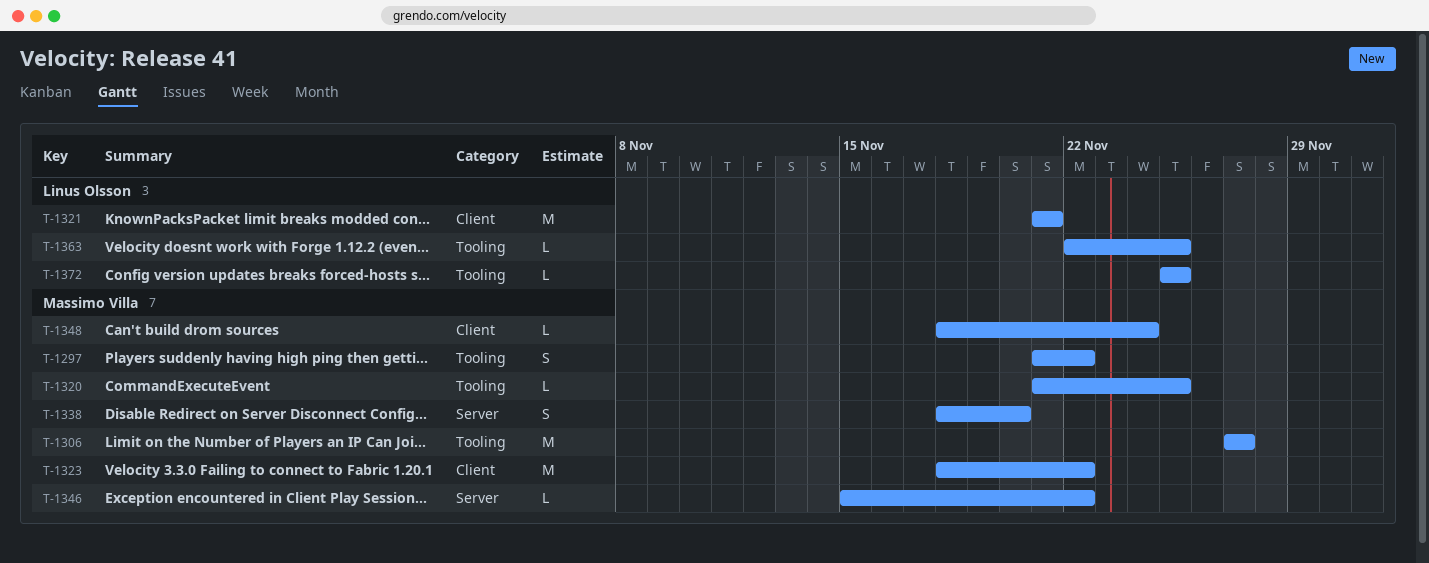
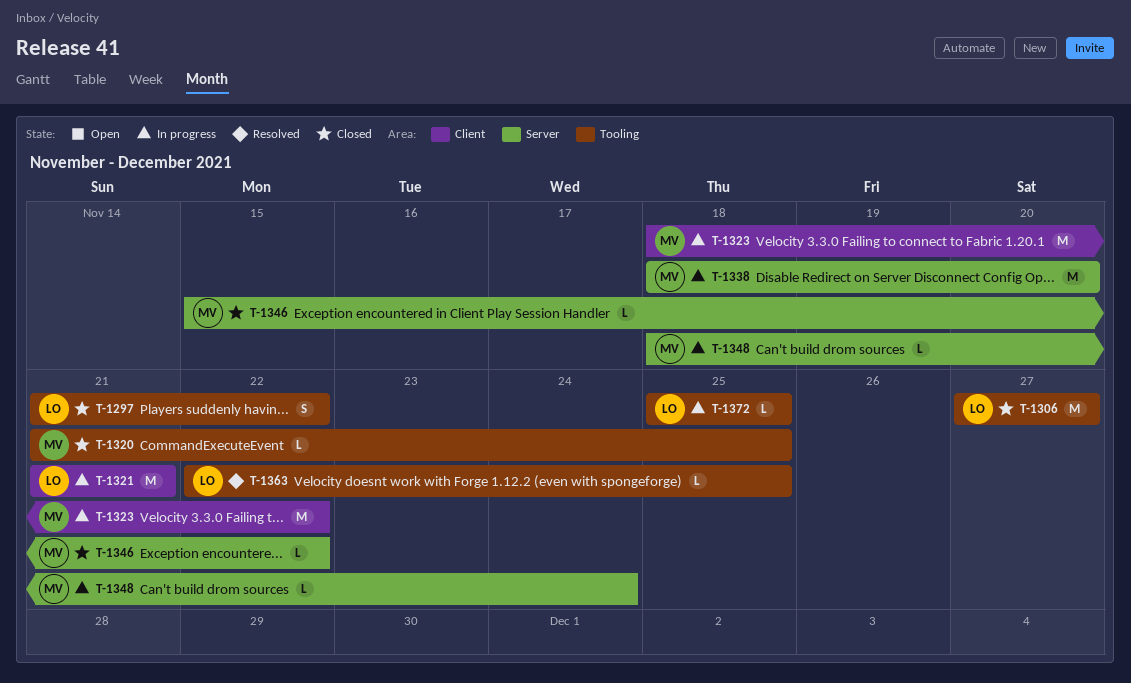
T-1297, owner: Massimo Villa -> Linus Olsson
T-1306, owner: Massimo Villa -> Linus Olsson
T-1338, estimate: S -> M
T-1348, label: Client -> Server

